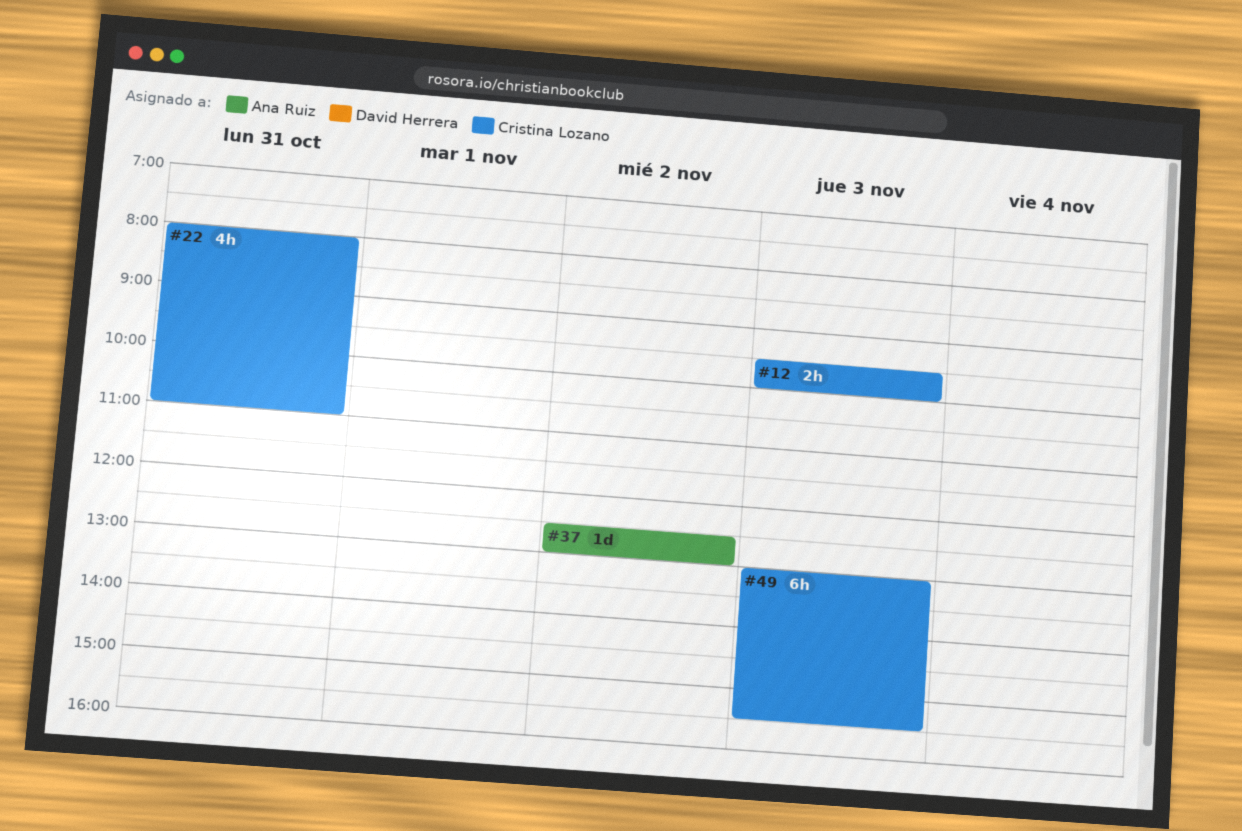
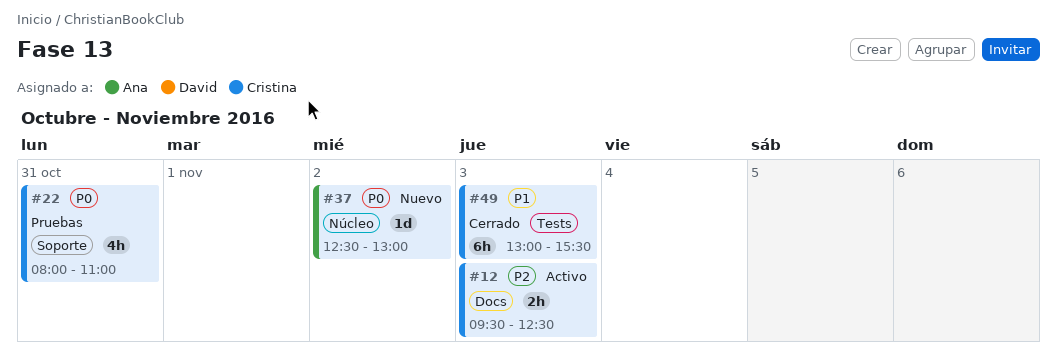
#12, ends: 10:00 -> 12:30

